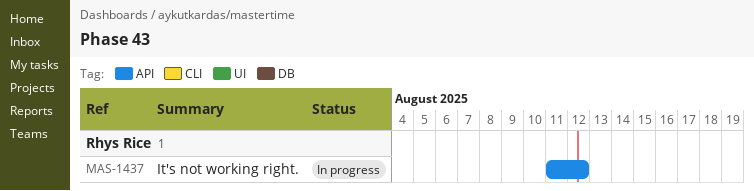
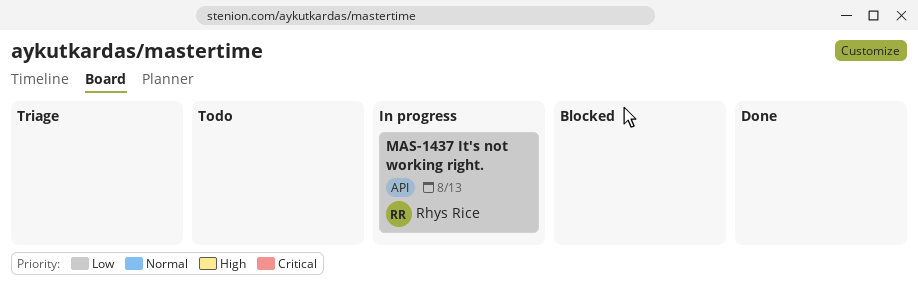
MAS-1437, due: Aug 12 -> Aug 13

